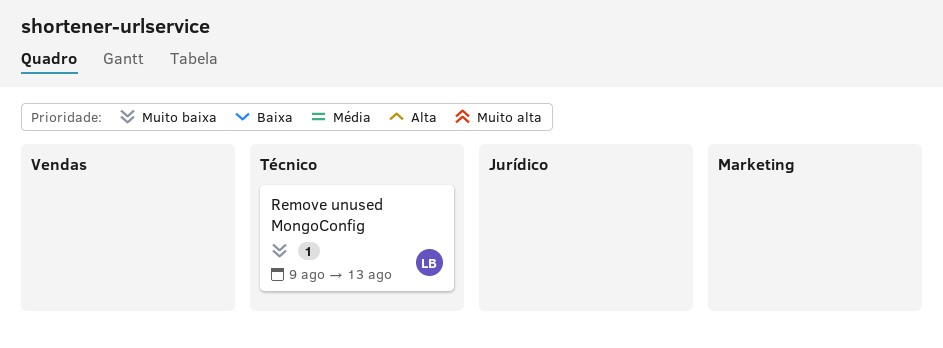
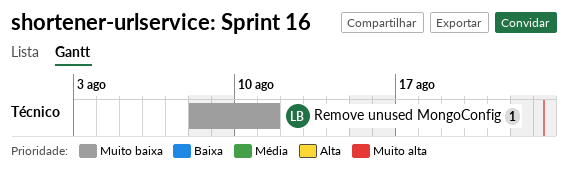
Remove unused MongoConfig, start: Aug 9 -> Aug 8
Remove unused MongoConfig, due: Aug 13 -> Aug 11

